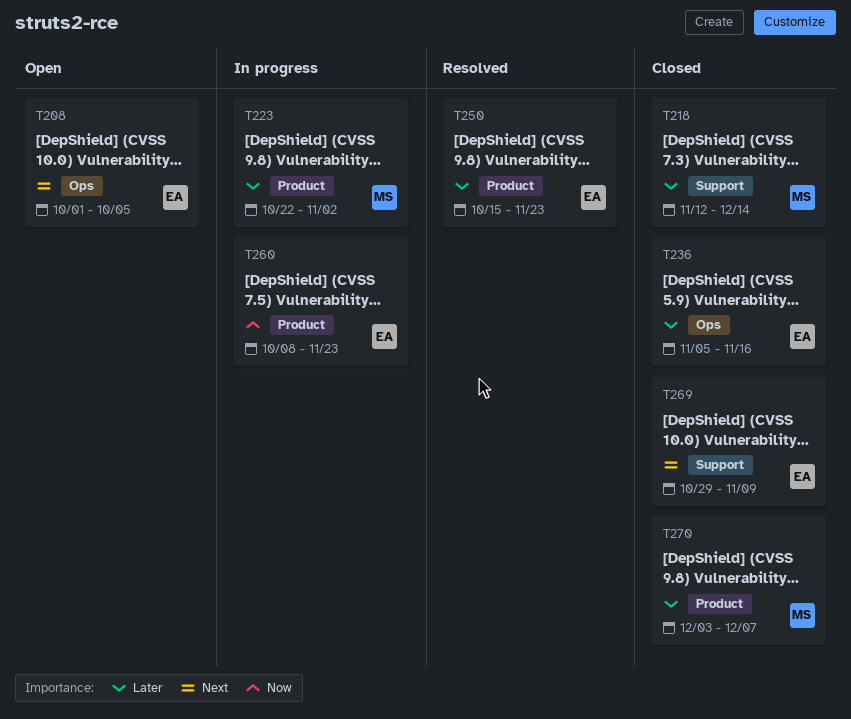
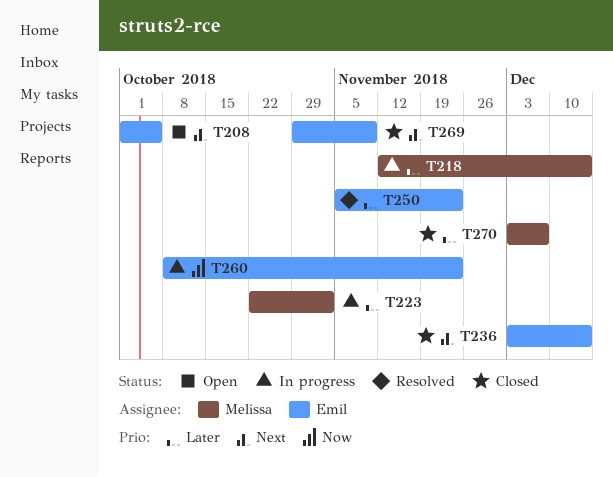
T218, status: Closed -> In progress
T236, priority: Later -> Next
T236, start: Nov 5 -> Dec 3
T236, due: Nov 16 -> Dec 14
T250, start: Oct 15 -> Nov 5

